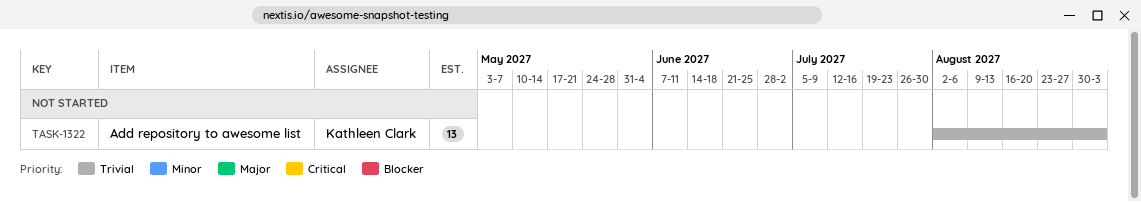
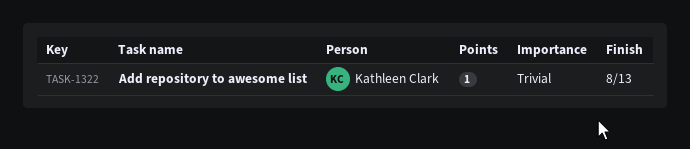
TASK-1322, estimate: 13 -> 1
TASK-1322, due: Sep 3 -> Aug 13

